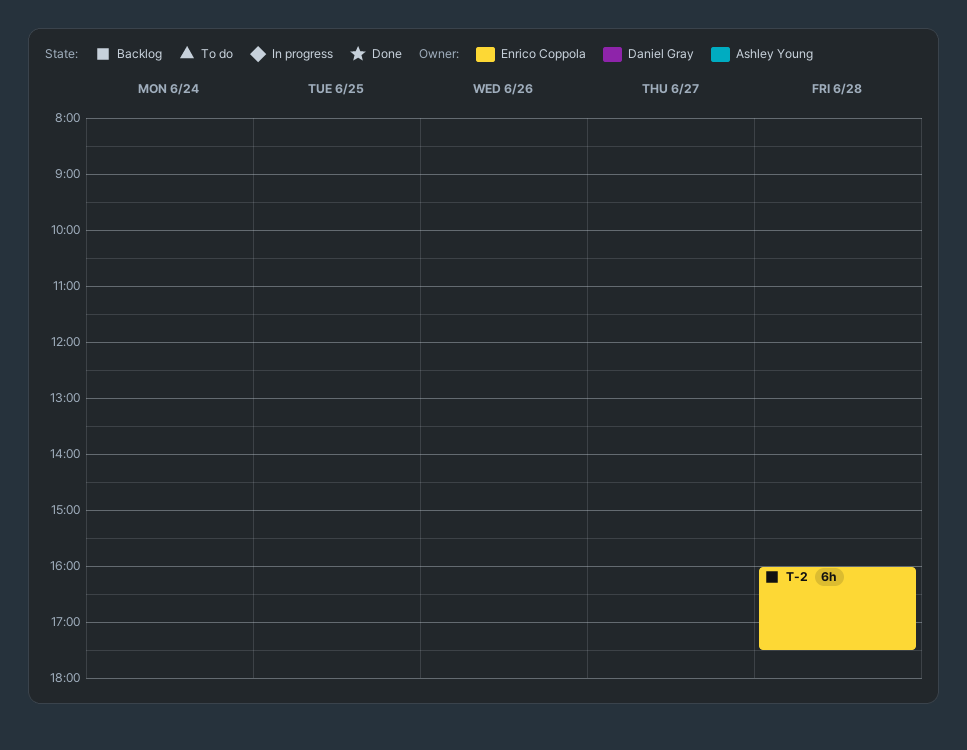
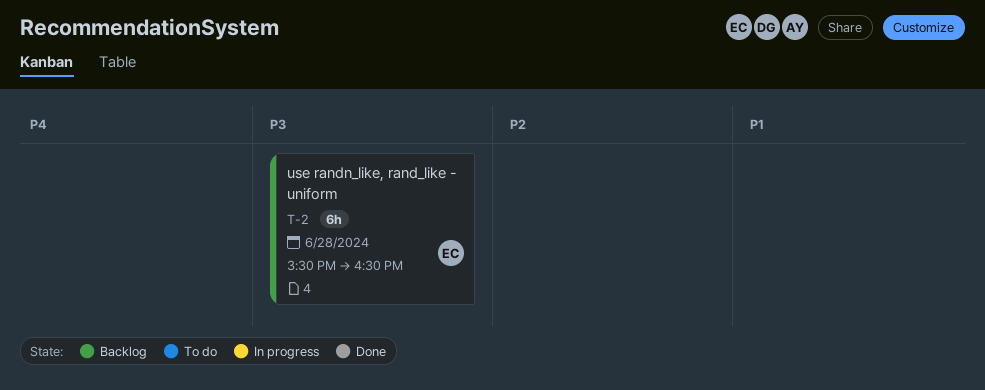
T-2, begins: 16:00 -> 15:30
T-2, ends: 17:30 -> 16:30

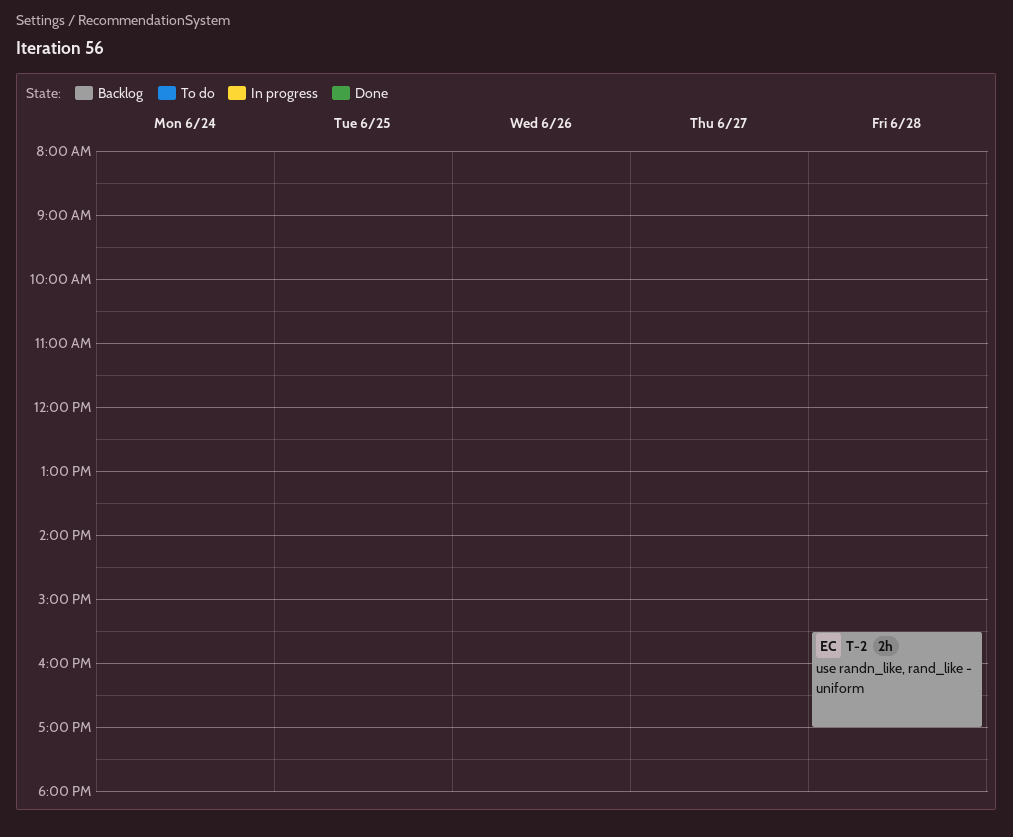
T-2, estimate: 6h -> 2h
T-2, ends: 16:30 -> 17:00

